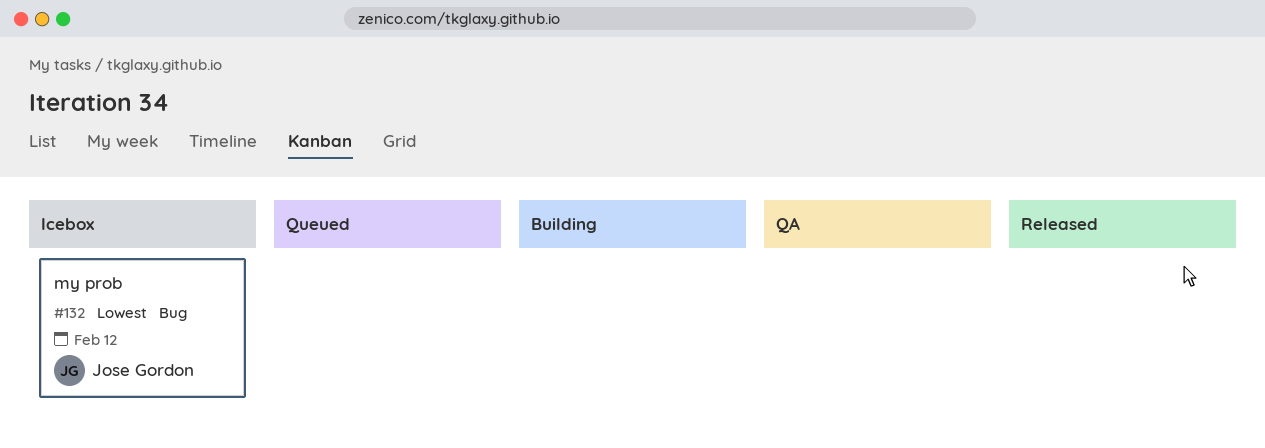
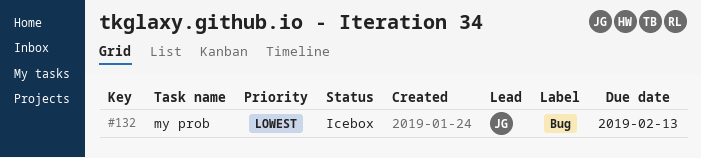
#132, due: Feb 12 -> Feb 13

